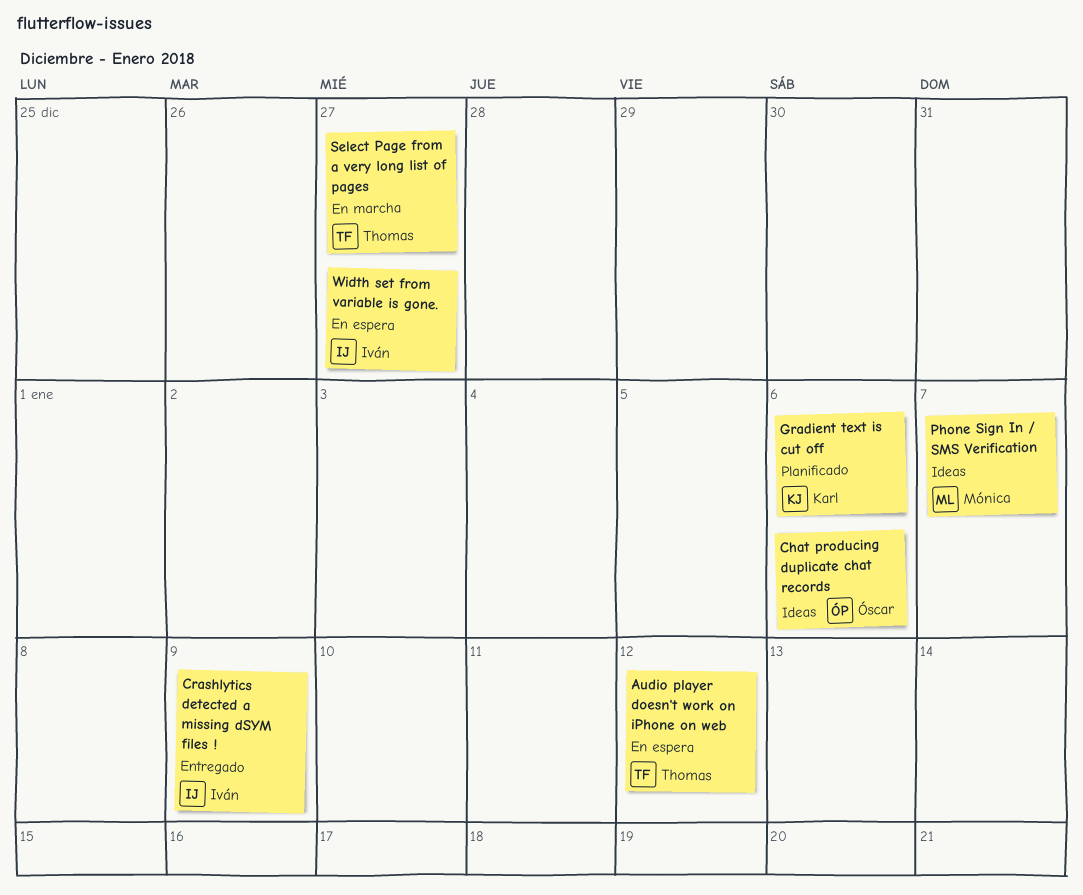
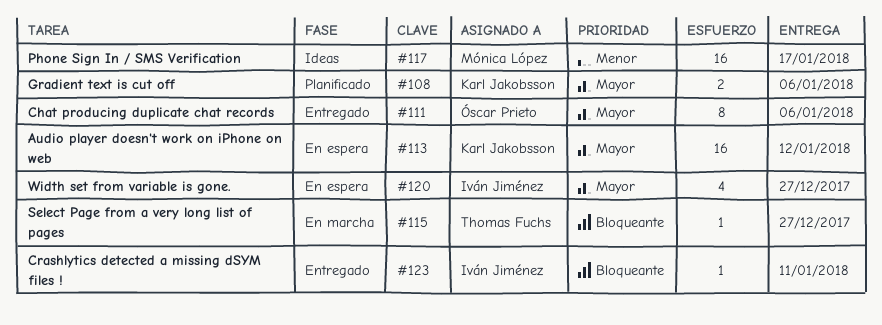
Audio player doesn't work on iPhone on web, owner: Thomas Fuchs -> Karl Jakobsson
Chat producing duplicate chat records, status: Ideas -> Entregado
Crashlytics detected a missing dSYM files !, due: Jan 9 -> Jan 11
Phone Sign In / SMS Verification, due: Jan 7 -> Jan 17

